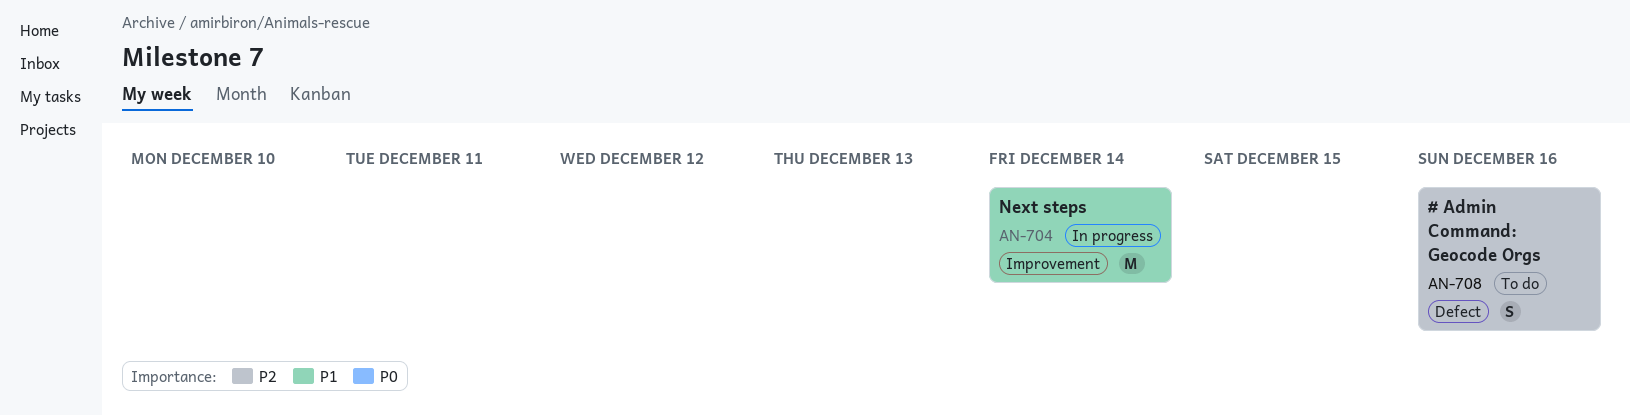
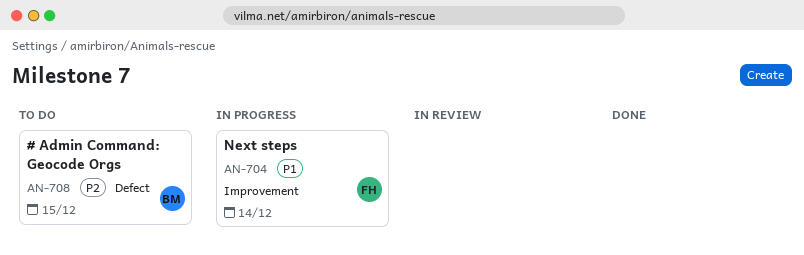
AN-708, due: Dec 16 -> Dec 15

